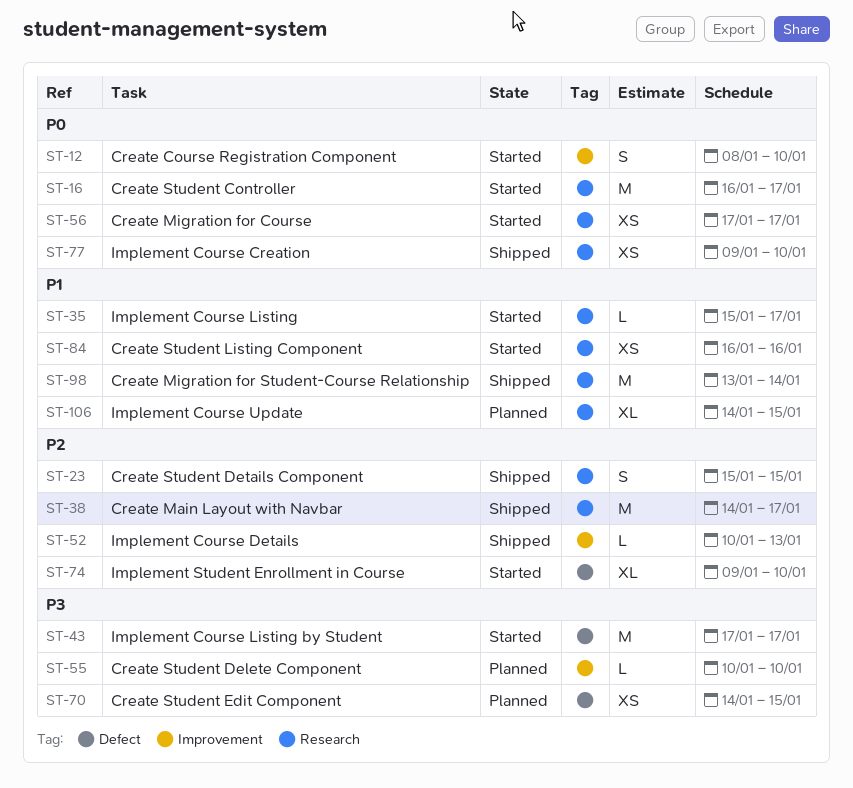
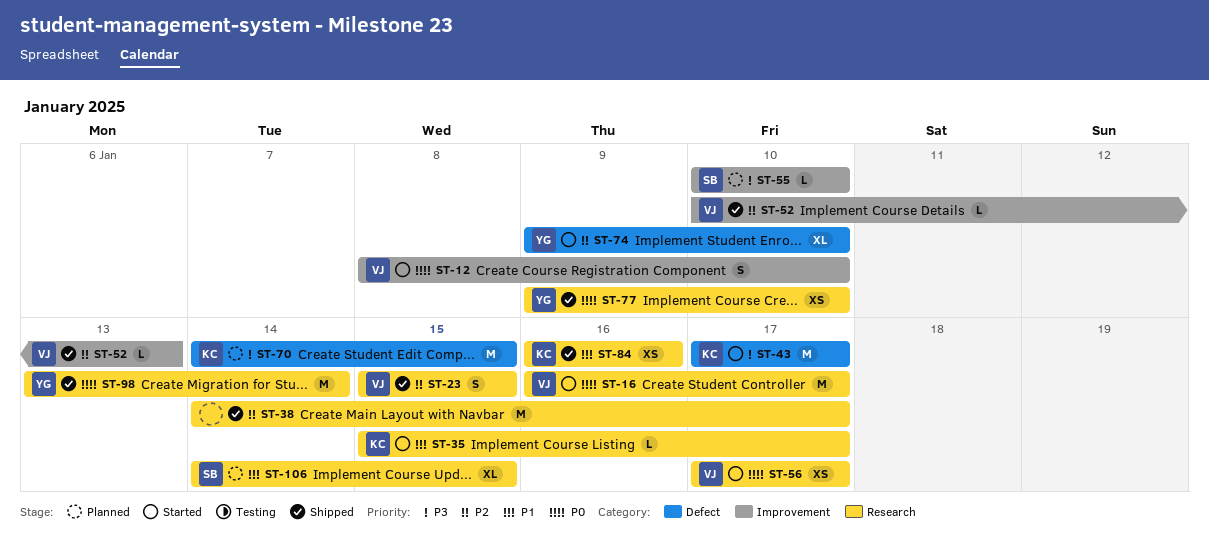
ST-70, estimate: XS -> M
ST-84, status: Started -> Shipped
ST-98, priority: P1 -> P0

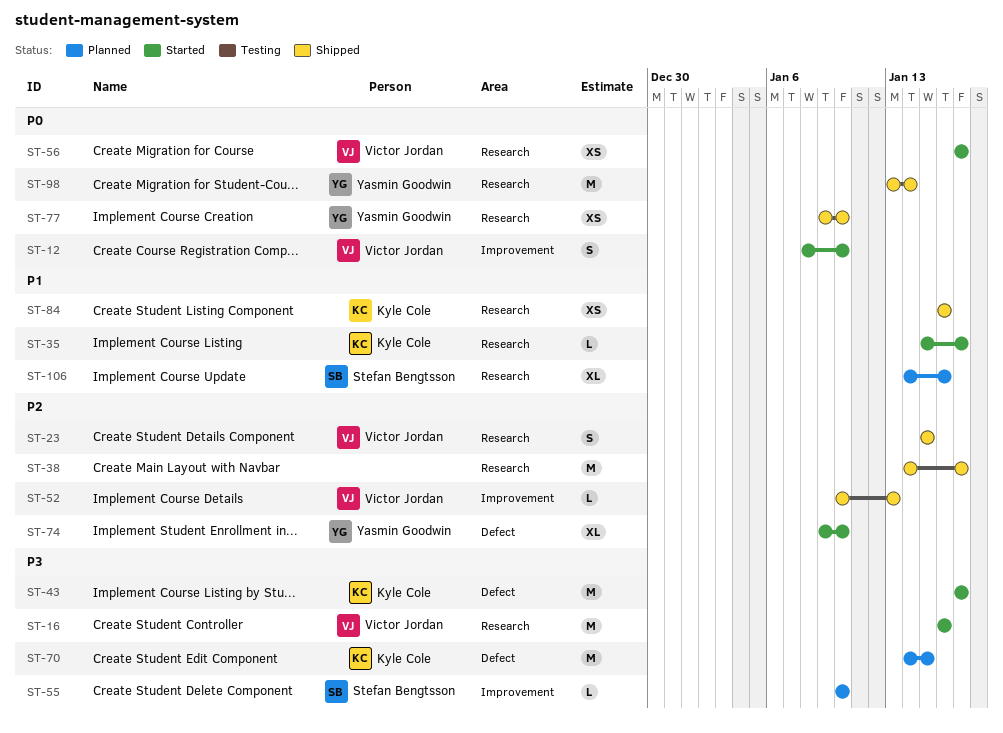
ST-16, priority: P0 -> P3
ST-16, due: Jan 17 -> Jan 16
ST-106, due: Jan 15 -> Jan 16

